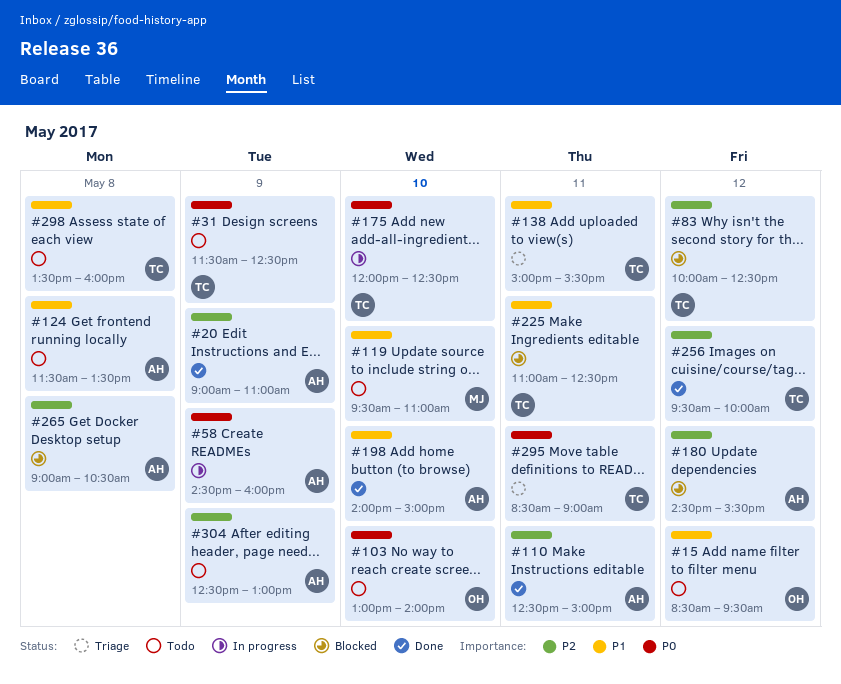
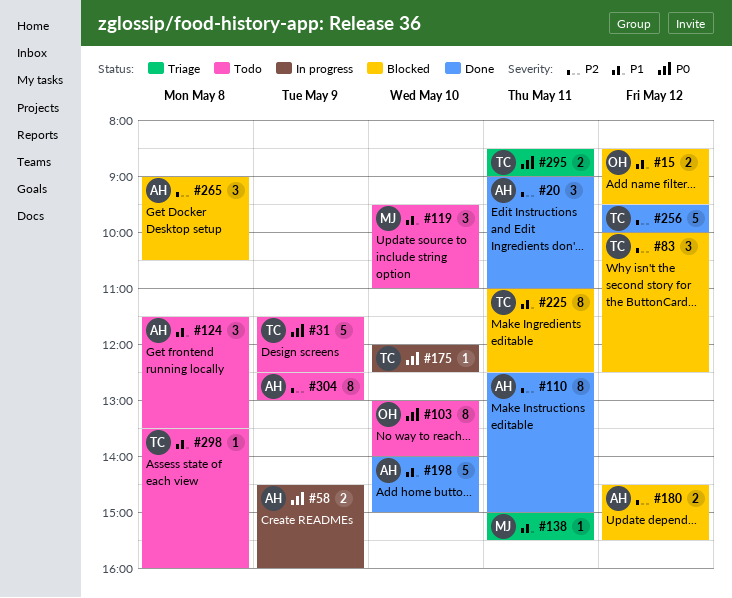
#15, status: Todo -> Blocked
#20, day: May 9 -> May 11
#138, owner: TC -> MJ

